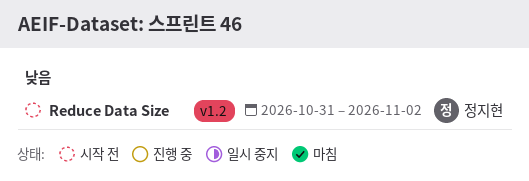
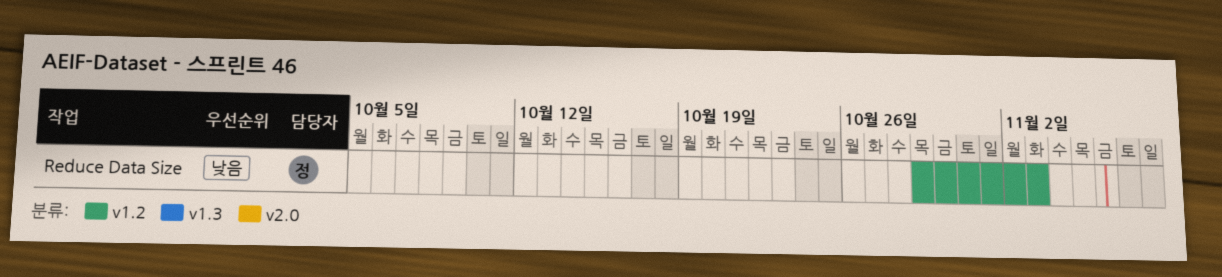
Reduce Data Size, start: Oct 31 -> Oct 29
Reduce Data Size, due: Nov 2 -> Nov 3

